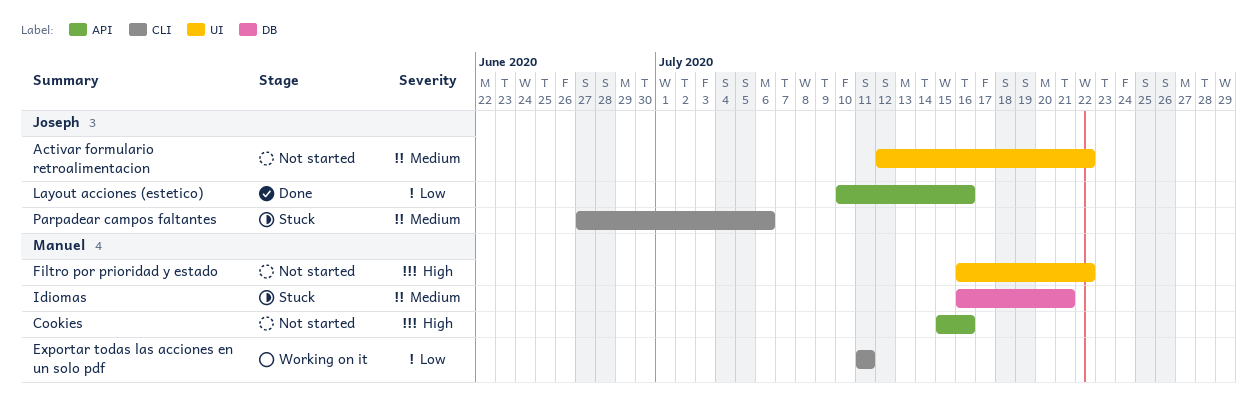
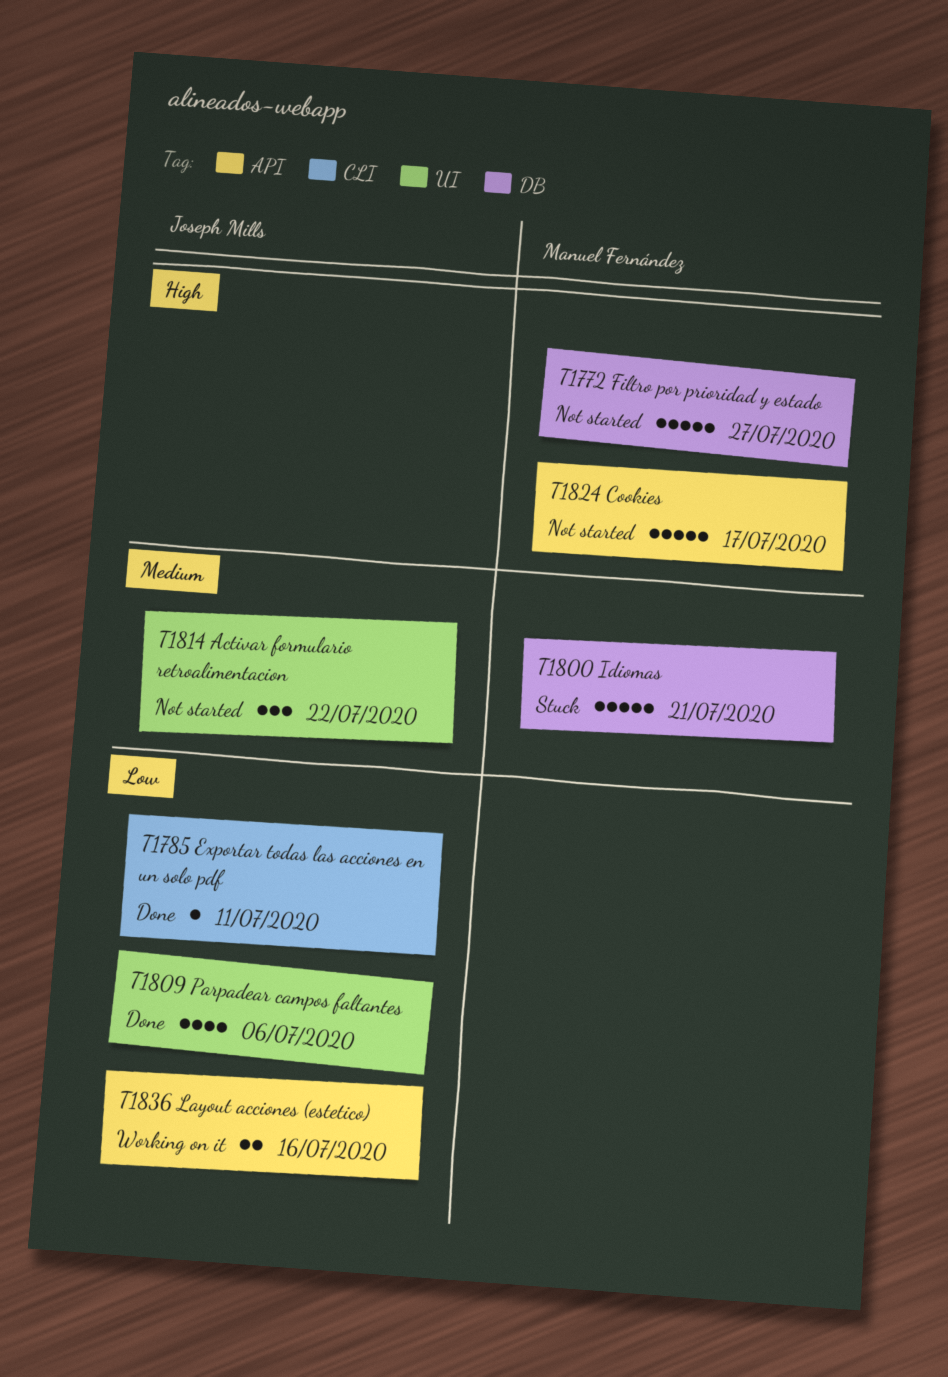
Cookies, due: Jul 16 -> Jul 17
Exportar todas las acciones en un solo pdf, status: Working on it -> Done
Exportar todas las acciones en un solo pdf, owner: Manuel Fernández -> Joseph Mills
Filtro por prioridad y estado, label: UI -> DB
Filtro por prioridad y estado, due: Jul 22 -> Jul 27
Layout acciones (estetico), status: Done -> Working on it
Parpadear campos faltantes, status: Stuck -> Done
Parpadear campos faltantes, priority: Medium -> Low
Parpadear campos faltantes, label: CLI -> UI

